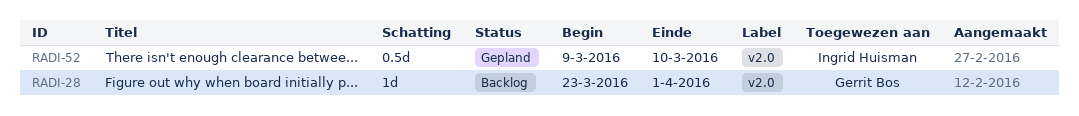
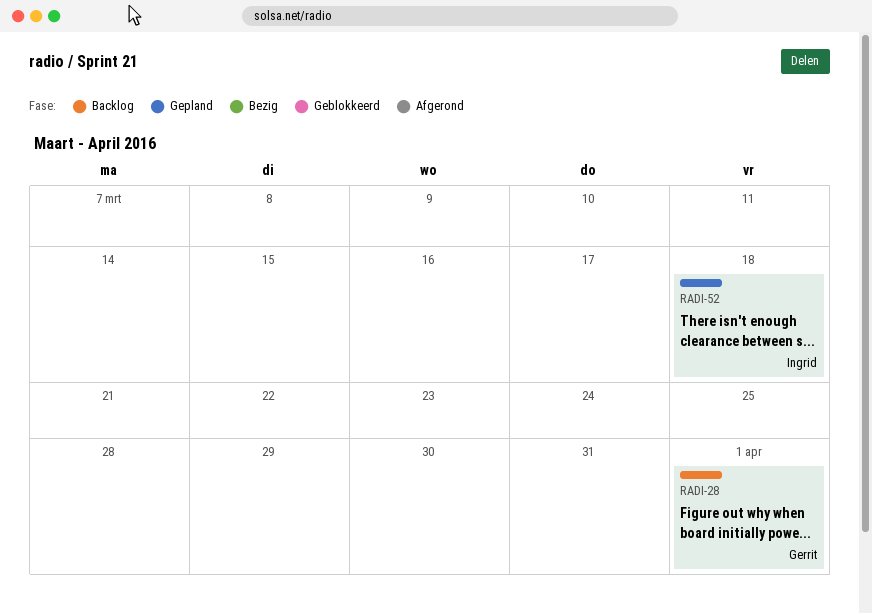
RADI-52, due: Mar 10 -> Mar 18

